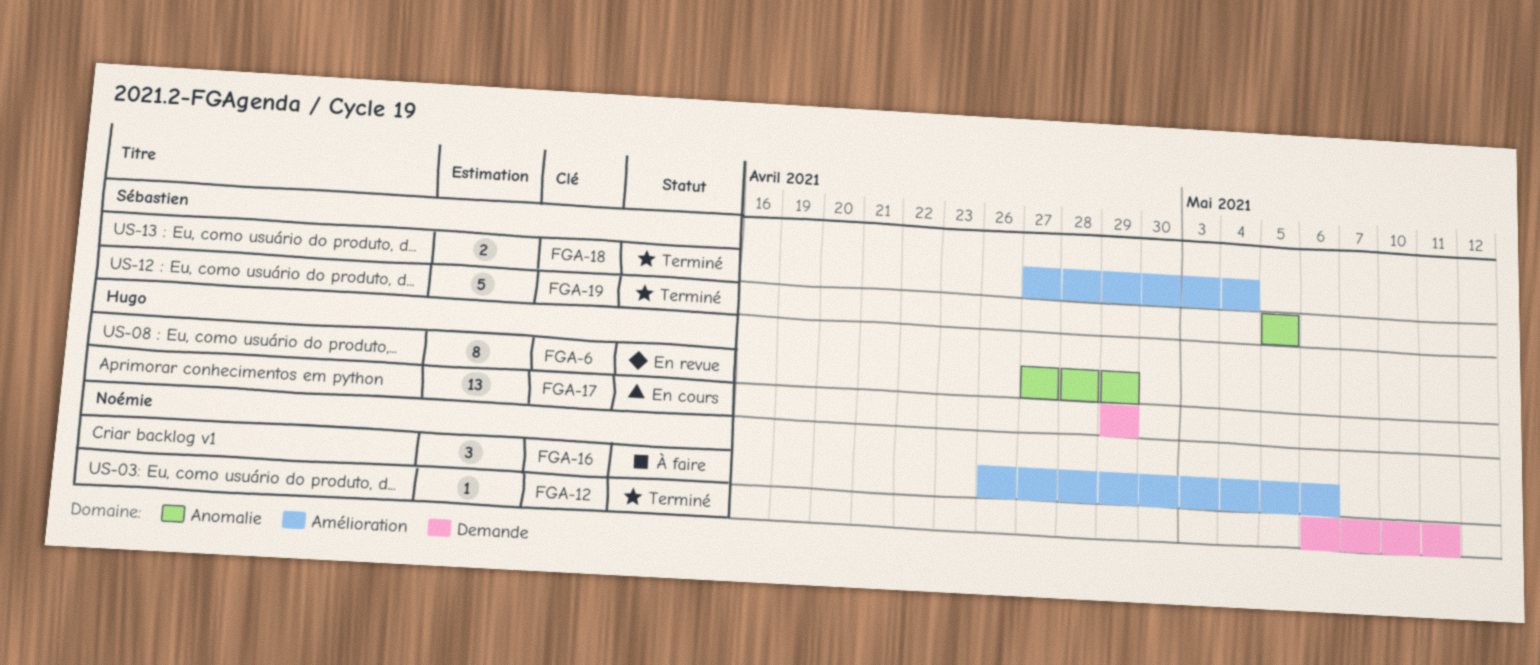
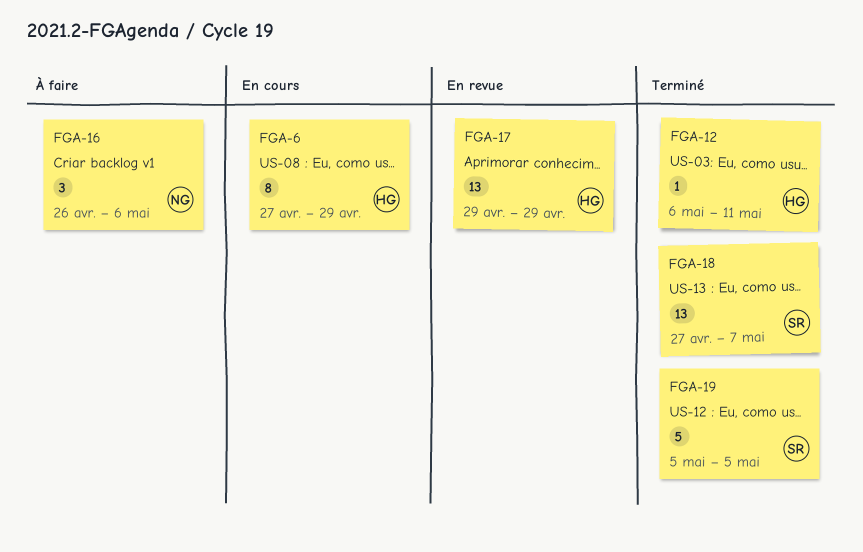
FGA-6, status: En revue -> En cours
FGA-12, owner: Noémie -> Hugo
FGA-17, status: En cours -> En revue
FGA-18, estimate: 2 -> 13
FGA-18, due: May 4 -> May 7

